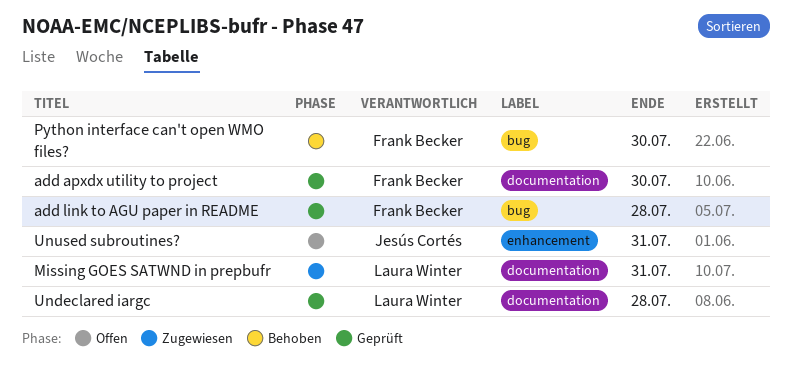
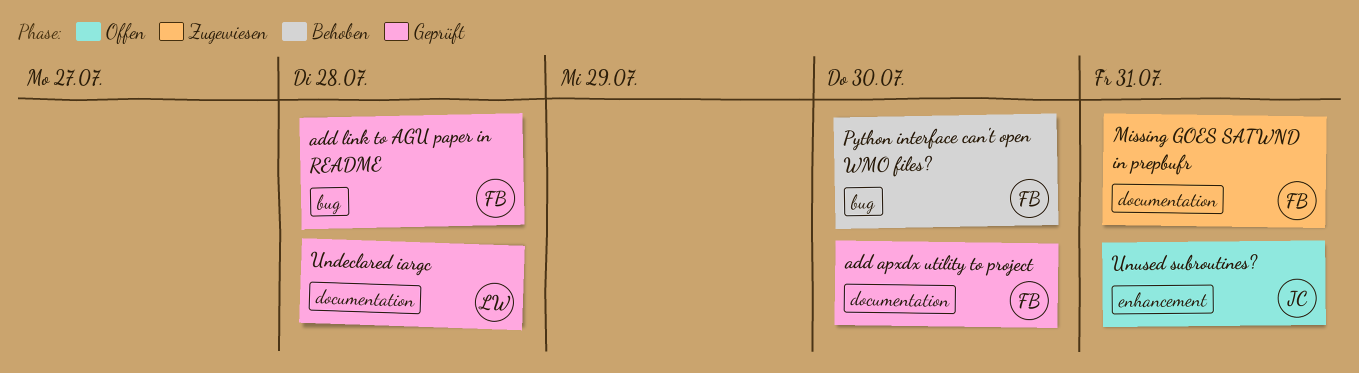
Missing GOES SATWND in prepbufr, owner: Laura Winter -> Frank Becker

